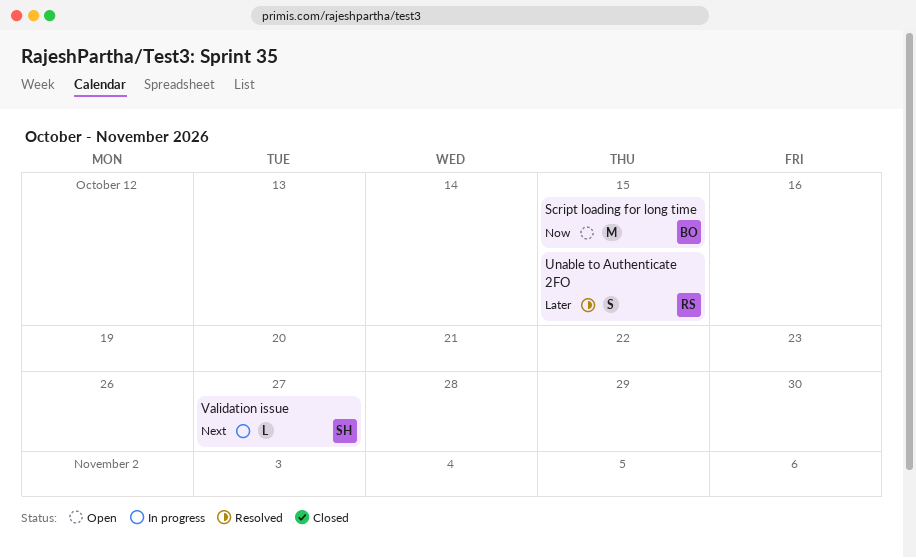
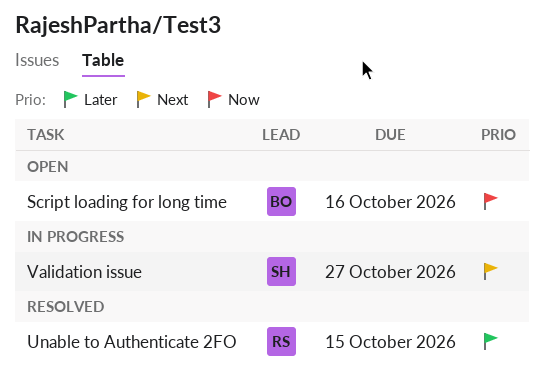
Script loading for long time, due: Oct 15 -> Oct 16

